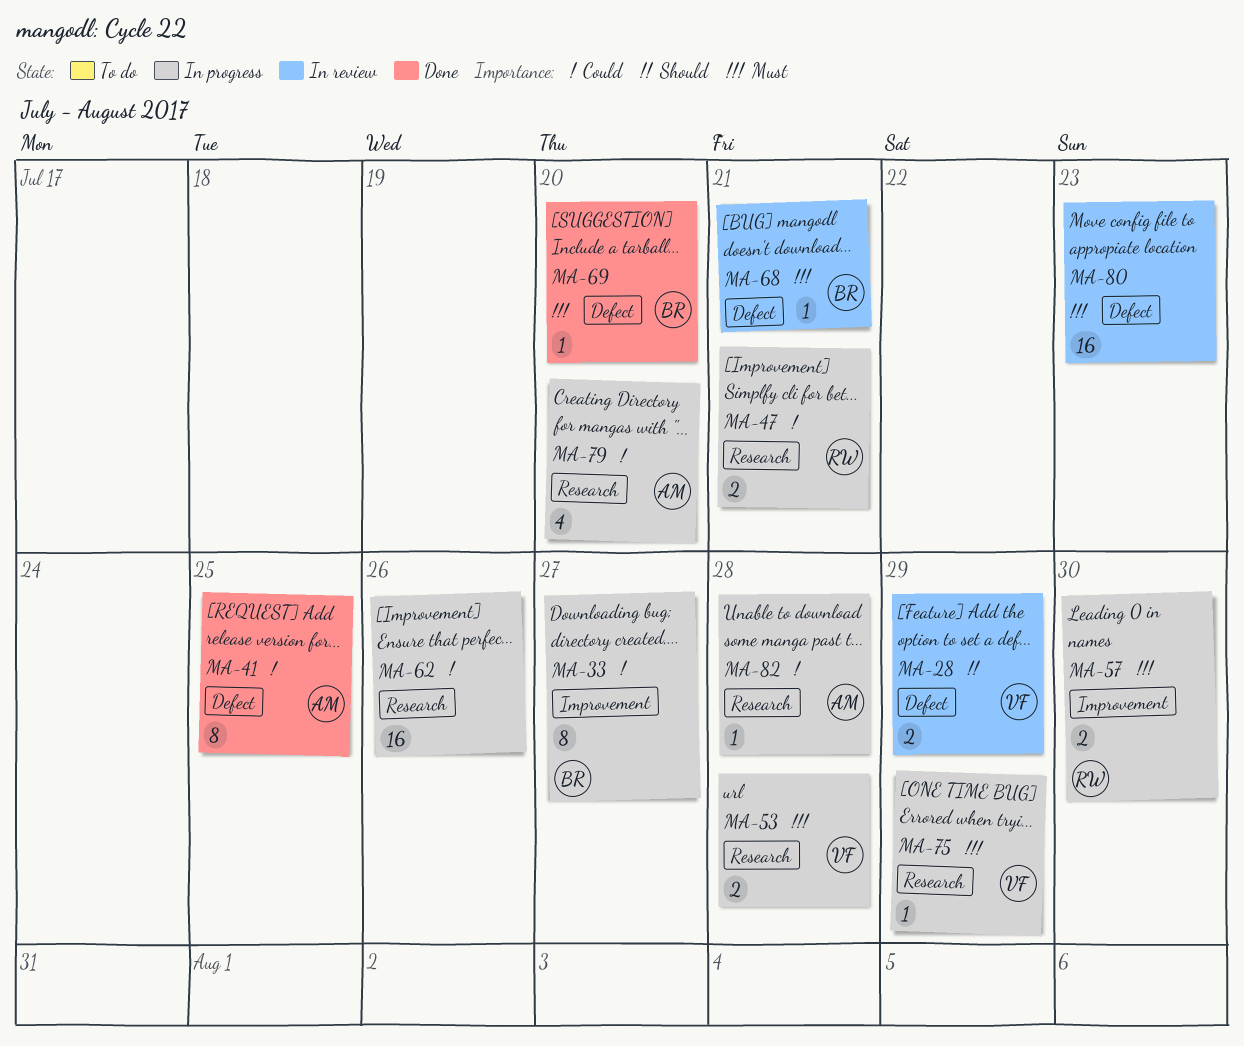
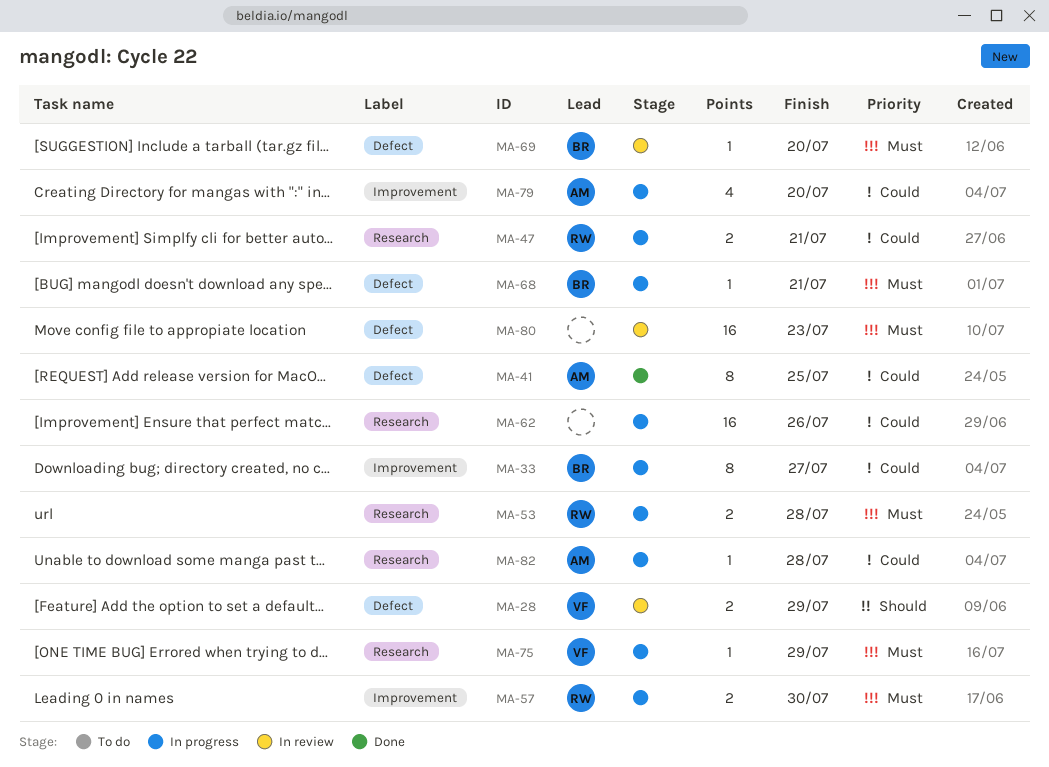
MA-53, owner: VF -> RW
MA-68, status: In review -> In progress
MA-69, status: Done -> In review
MA-79, label: Research -> Improvement

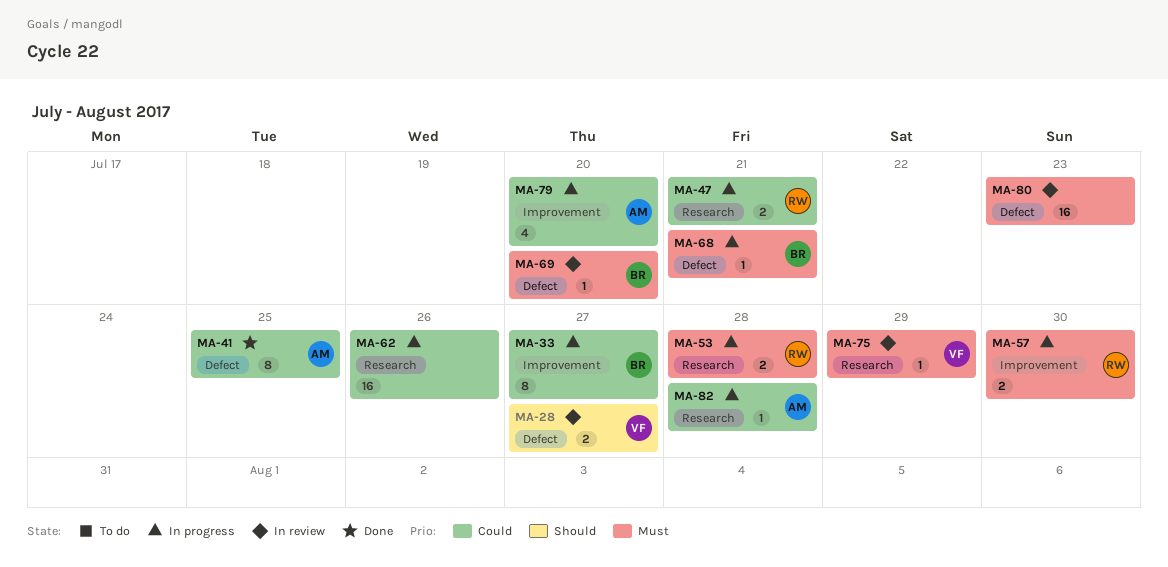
MA-28, due: Jul 29 -> Jul 27
MA-75, status: In progress -> In review

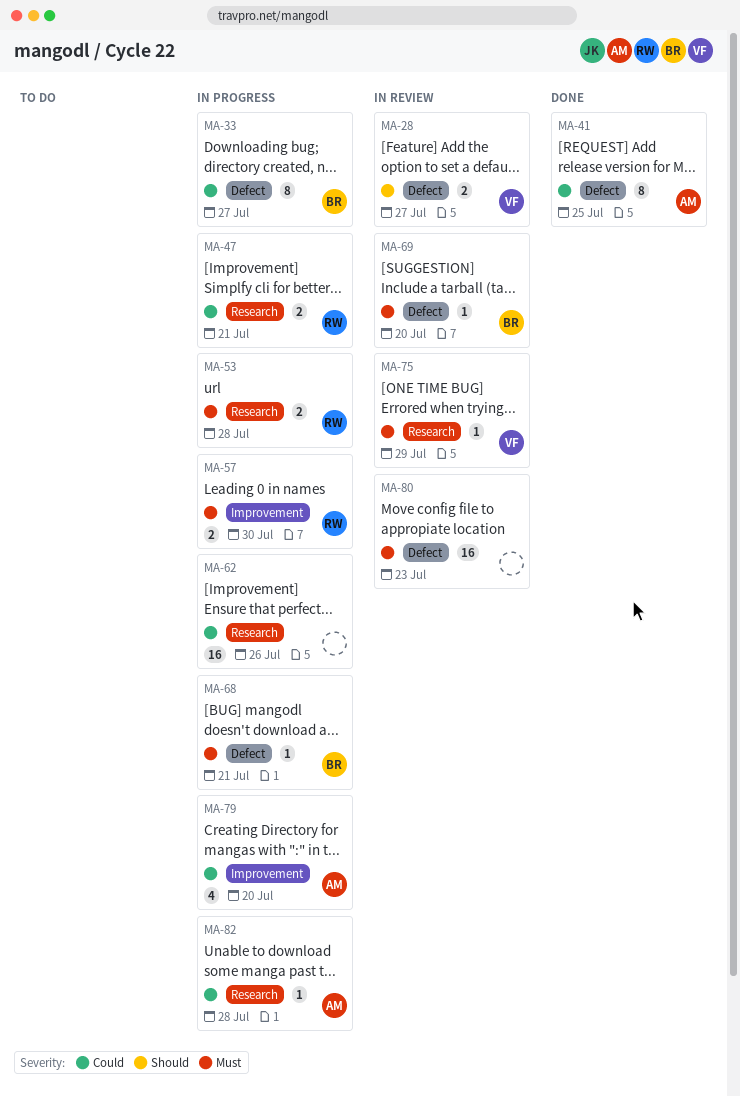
MA-33, label: Improvement -> Defect

